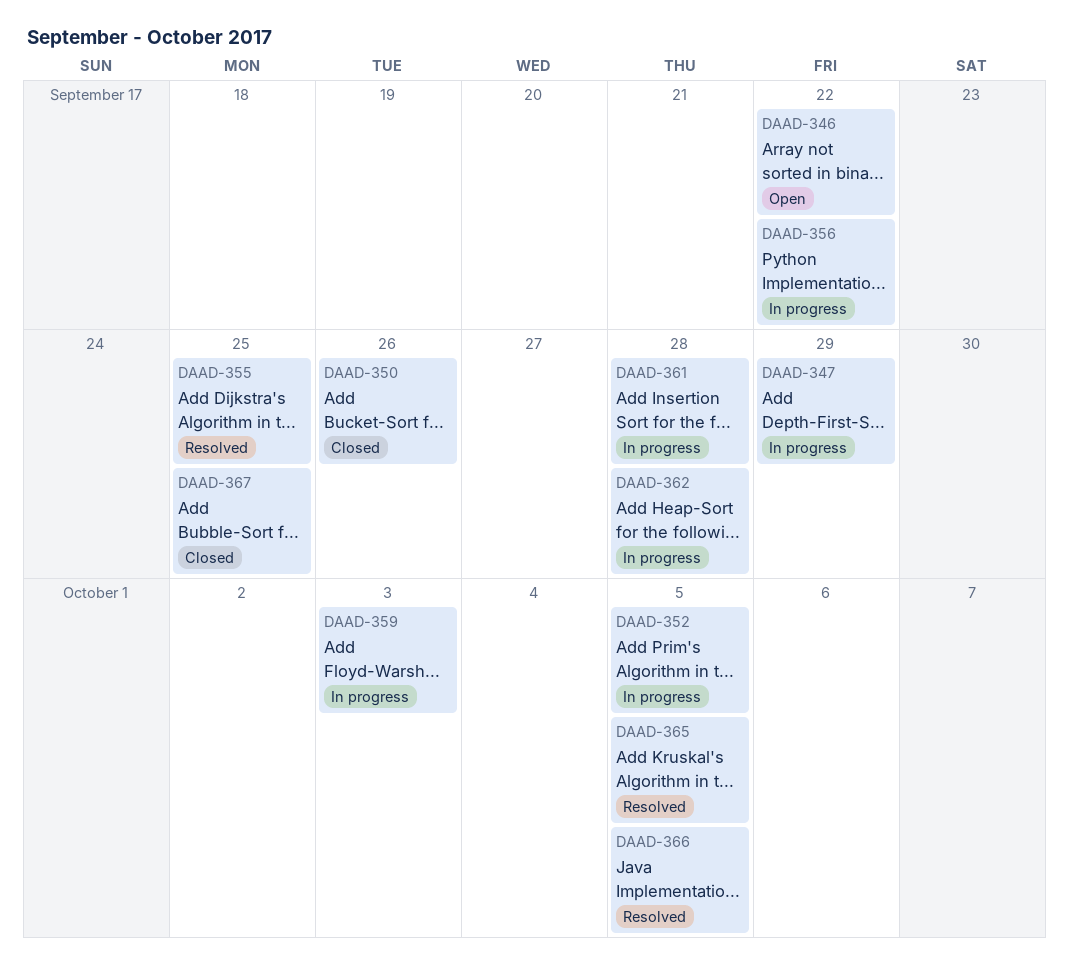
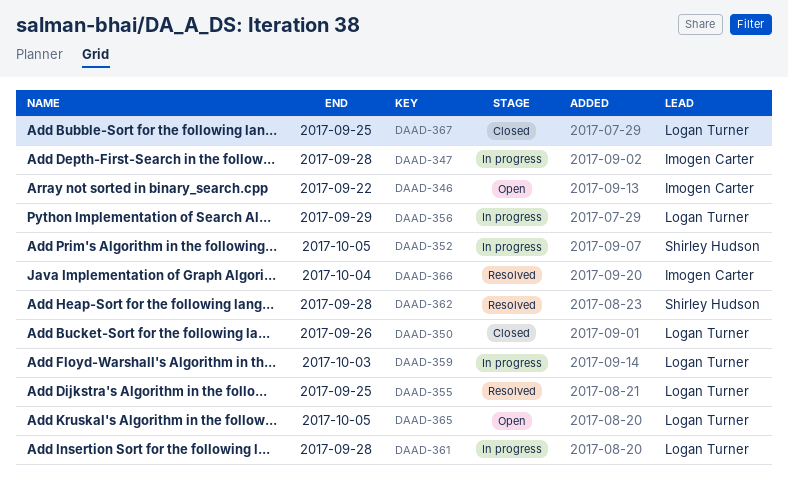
DAAD-347, due: Sep 29 -> Sep 28
DAAD-356, due: Sep 22 -> Sep 29
DAAD-362, status: In progress -> Resolved
DAAD-365, status: Resolved -> Open
DAAD-366, due: Oct 5 -> Oct 4

